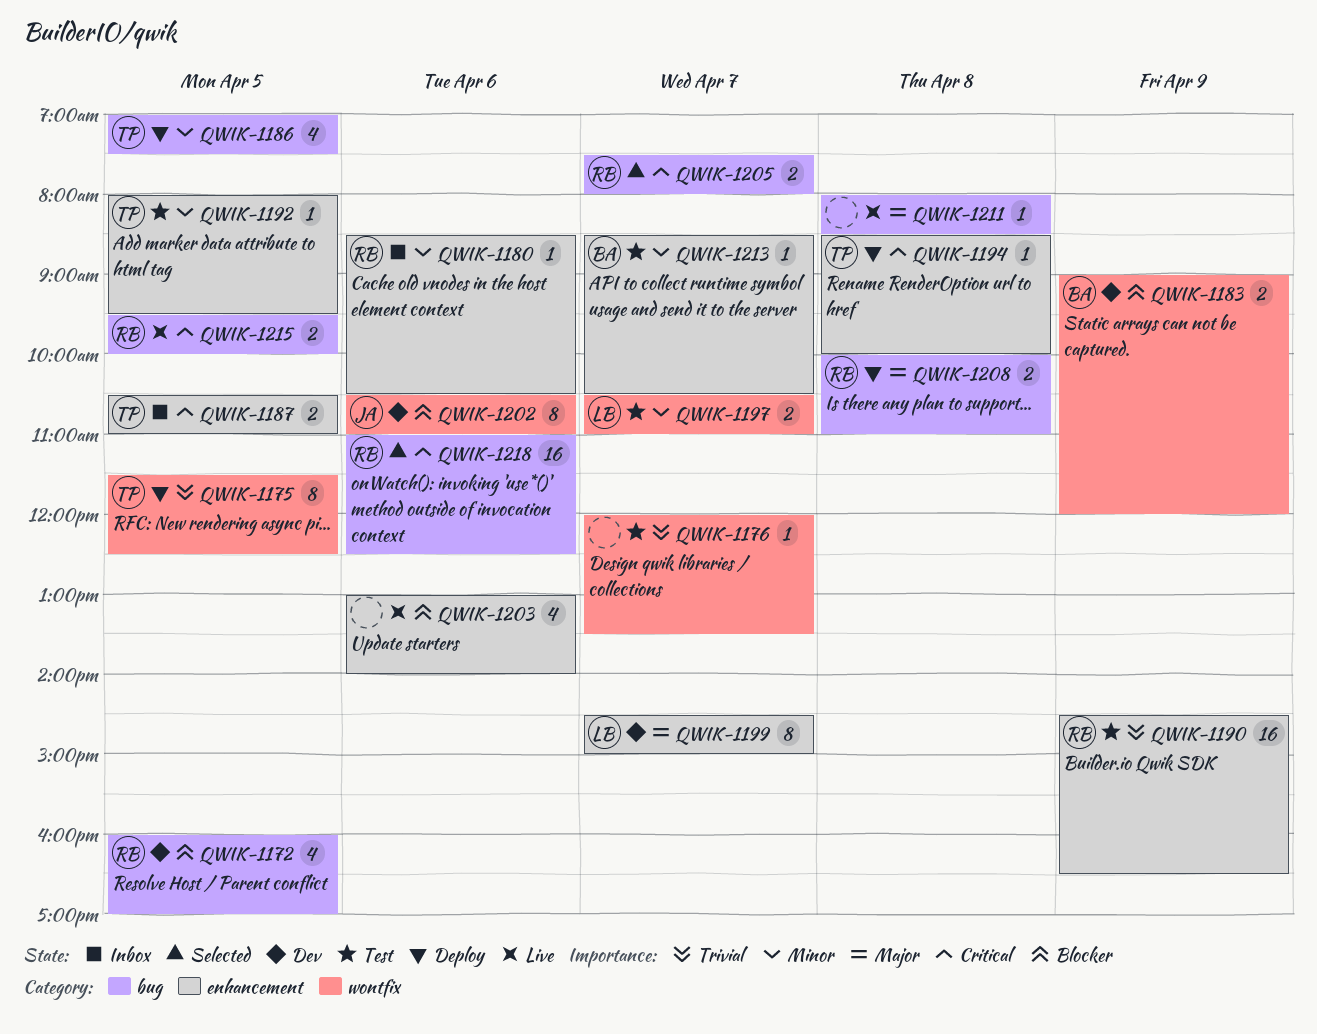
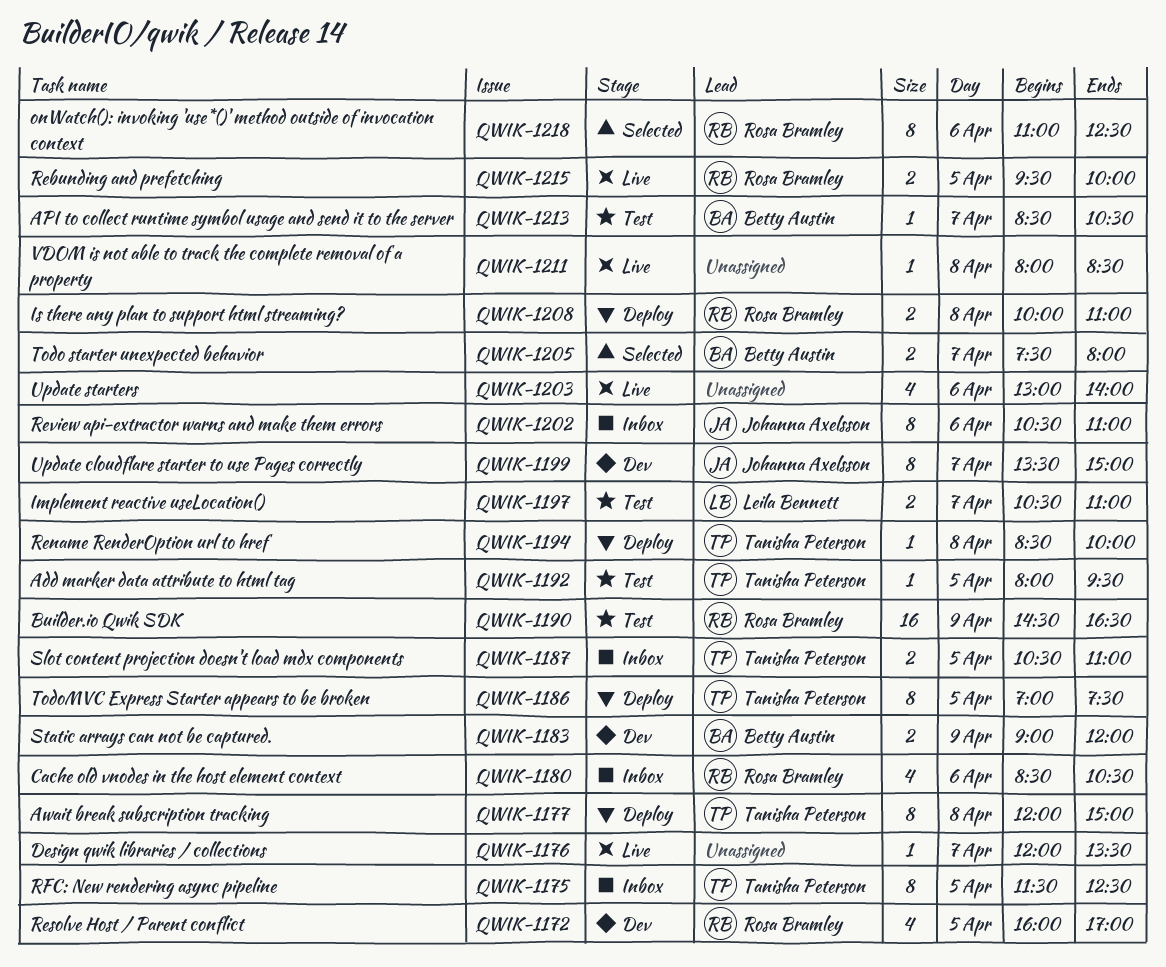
QWIK-1175, status: Deploy -> Inbox
QWIK-1176, status: Test -> Live
QWIK-1177: none -> present
QWIK-1180, estimate: 1 -> 4
QWIK-1186, estimate: 4 -> 8
QWIK-1199, owner: Leila Bennett -> Johanna Axelsson
QWIK-1199, begins: 14:30 -> 13:30
QWIK-1202, status: Dev -> Inbox
QWIK-1205, owner: Rosa Bramley -> Betty Austin
QWIK-1218, estimate: 16 -> 8

